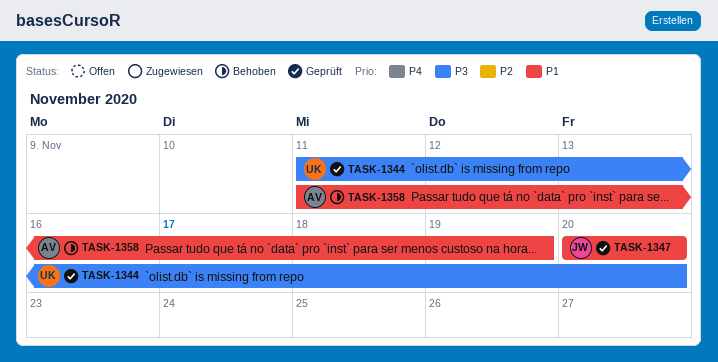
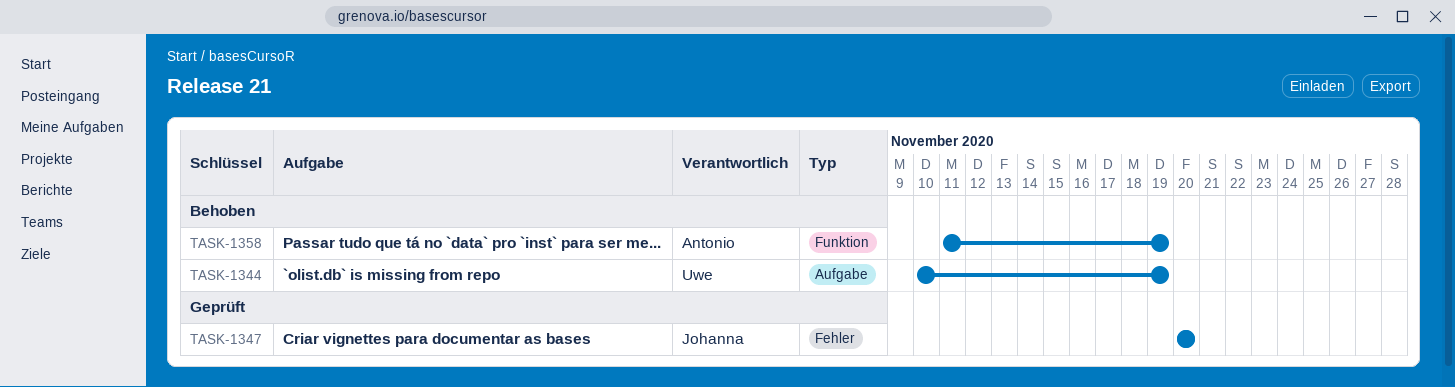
TASK-1344, status: Geprüft -> Behoben
TASK-1344, start: Nov 11 -> Nov 10
TASK-1344, due: Nov 20 -> Nov 19

